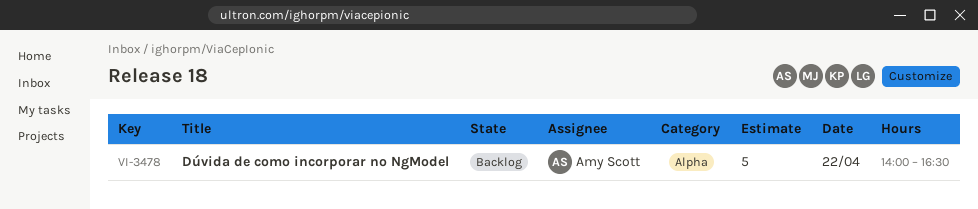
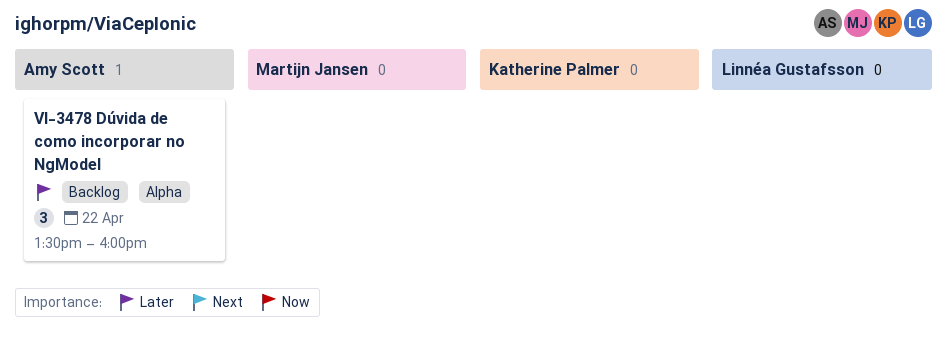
VI-3478, estimate: 5 -> 3
VI-3478, begins: 14:00 -> 13:30
VI-3478, ends: 16:30 -> 16:00

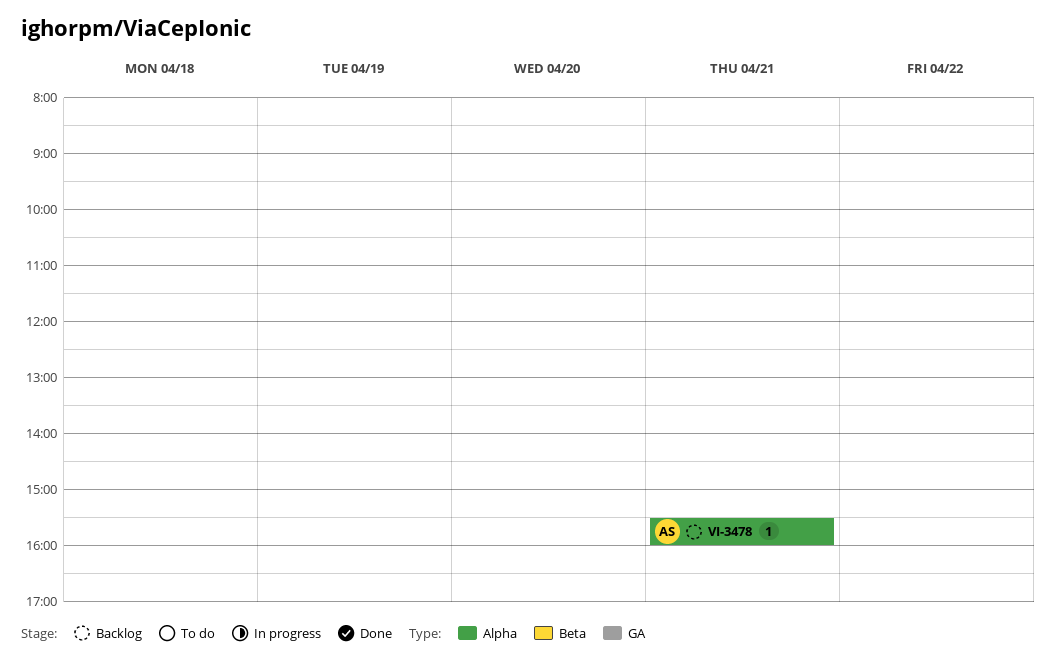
VI-3478, estimate: 3 -> 1
VI-3478, day: Apr 22 -> Apr 21
VI-3478, begins: 13:30 -> 15:30

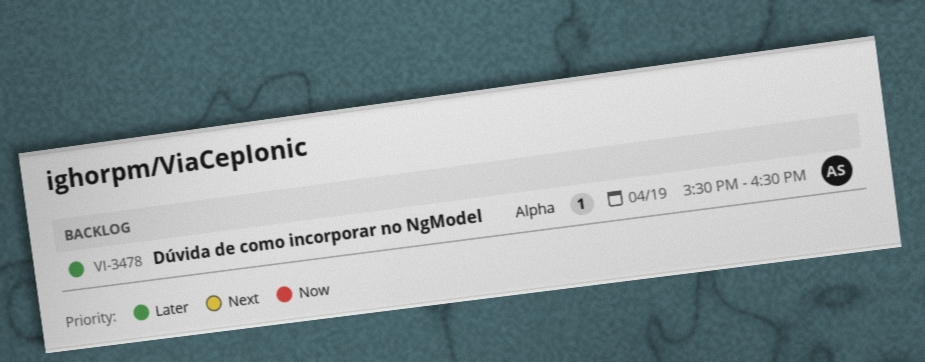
VI-3478, day: Apr 21 -> Apr 19
VI-3478, ends: 16:00 -> 16:30

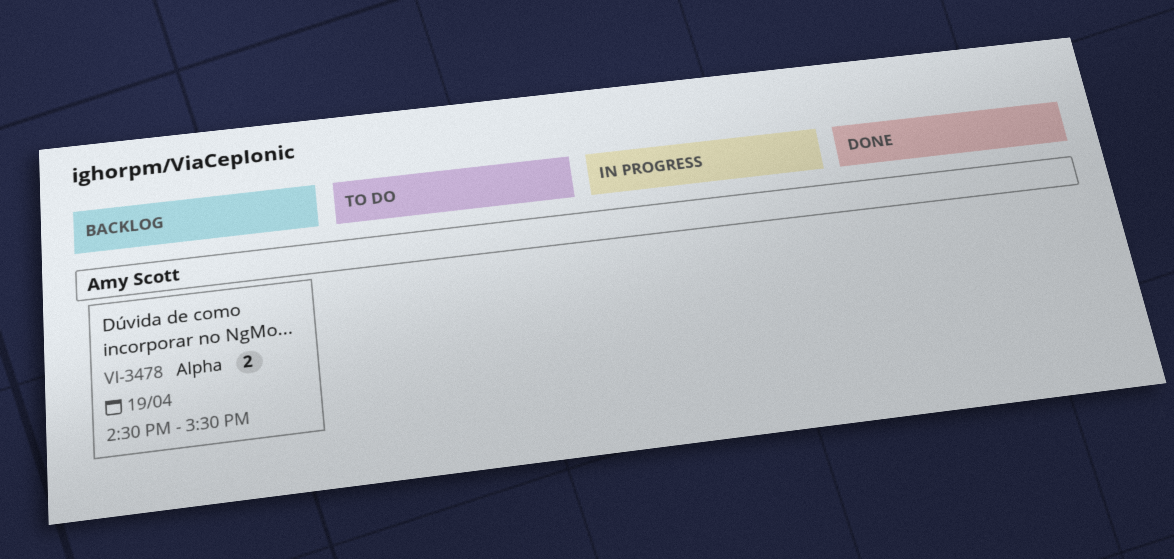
VI-3478, estimate: 1 -> 2
VI-3478, begins: 15:30 -> 14:30
VI-3478, ends: 16:30 -> 15:30

